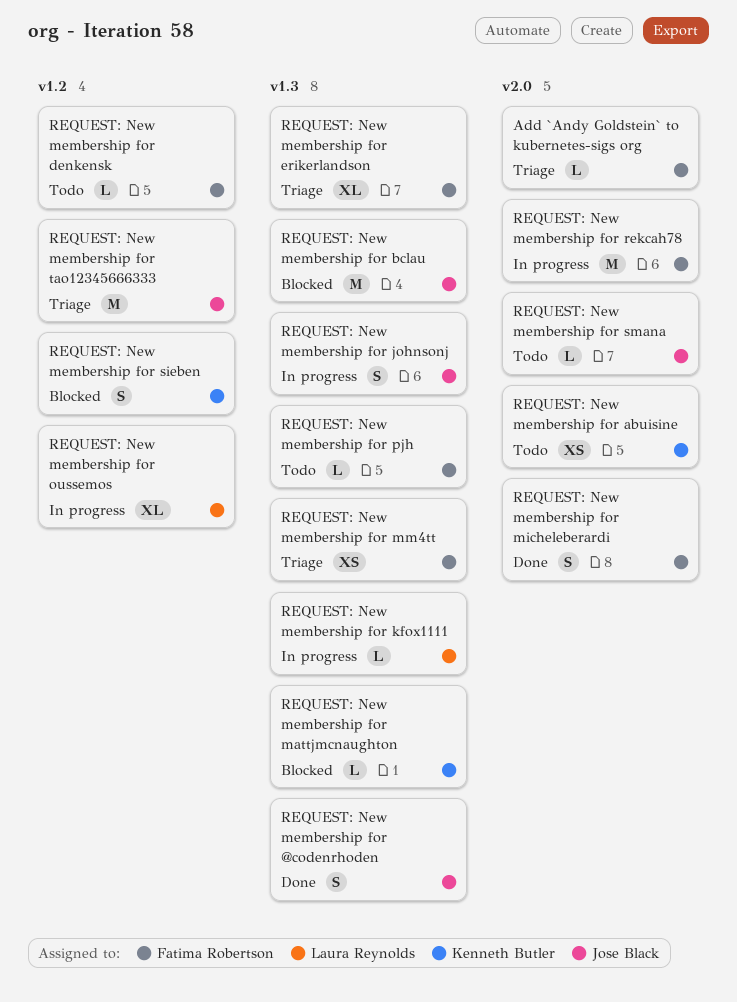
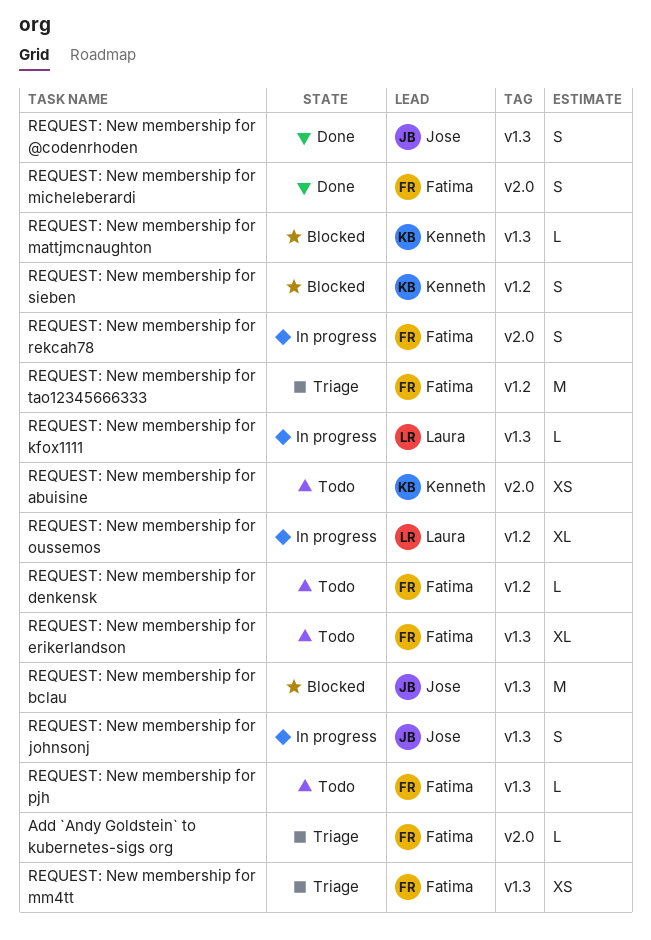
REQUEST: New membership for erikerlandson, status: Triage -> Todo
REQUEST: New membership for rekcah78, estimate: M -> S
REQUEST: New membership for smana: present -> none
REQUEST: New membership for tao12345666333, owner: Jose Black -> Fatima Robertson

